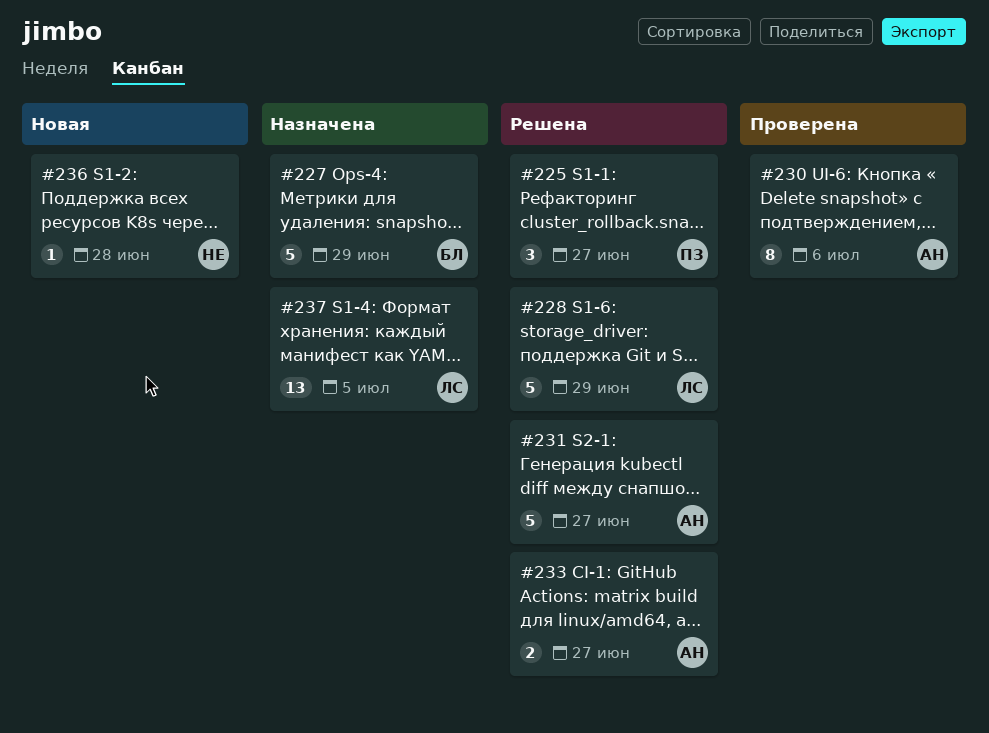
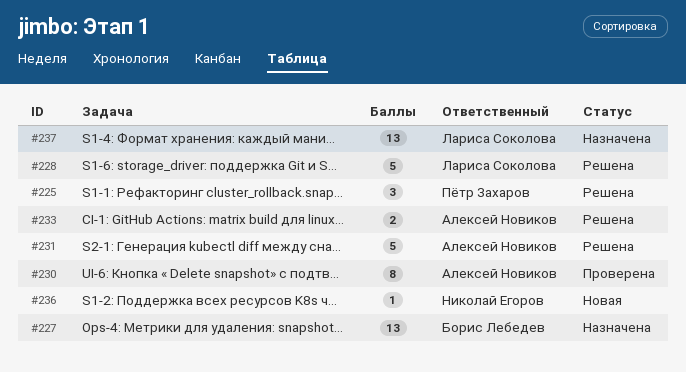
#227, estimate: 5 -> 13

